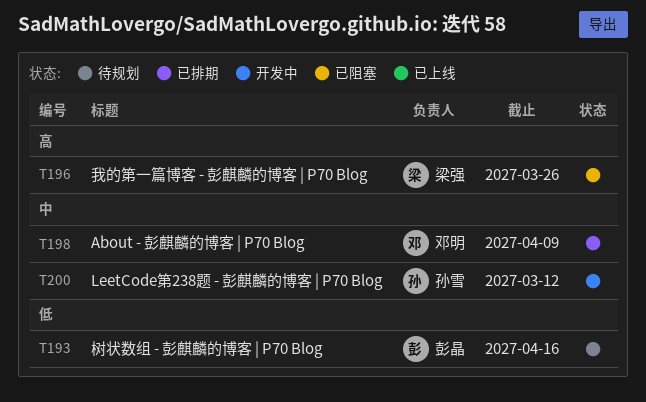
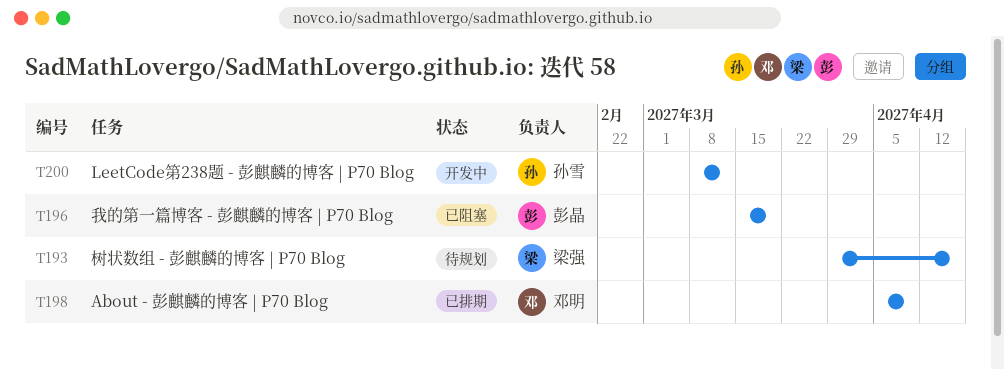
T193, owner: 彭晶 -> 梁强
T196, owner: 梁强 -> 彭晶
T196, due: Mar 26 -> Mar 19

